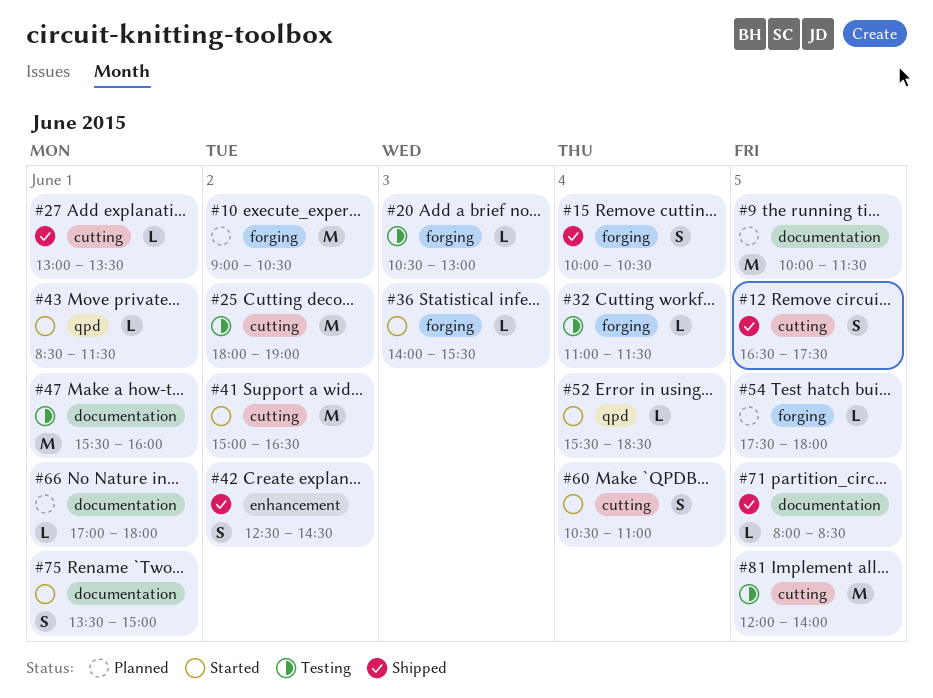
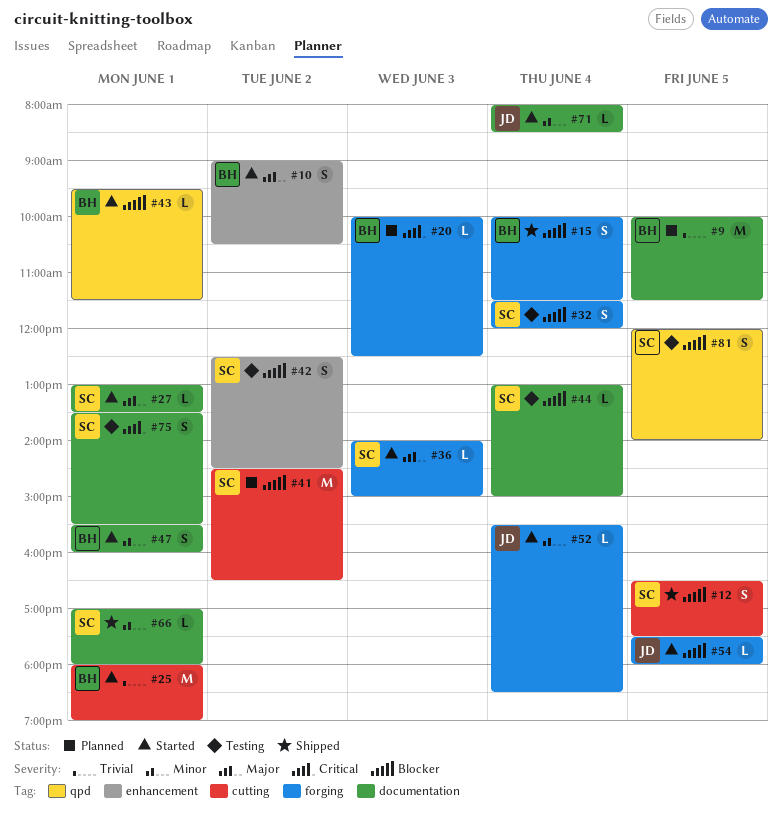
#10, status: Planned -> Started
#10, label: forging -> enhancement
#10, estimate: M -> S
#15, ends: 10:30 -> 11:30
#20, status: Testing -> Planned
#20, begins: 10:30 -> 10:00
#20, ends: 13:00 -> 12:30
#25, status: Testing -> Started
#25, day: Jun 2 -> Jun 1
#27, status: Shipped -> Started
#27, label: cutting -> documentation
#32, estimate: L -> S
#32, begins: 11:00 -> 11:30
#32, ends: 11:30 -> 12:00
#36, ends: 15:30 -> 15:00
#41, status: Started -> Planned
#41, begins: 15:00 -> 14:30
#42, status: Shipped -> Testing
#43, begins: 08:30 -> 09:30
#44: none -> present
#47, status: Testing -> Started
#47, estimate: M -> S
#52, label: qpd -> forging
#54, status: Planned -> Started
#60: present -> none
#66, status: Planned -> Shipped
#71, status: Shipped -> Started
#71, day: Jun 5 -> Jun 4
#75, status: Started -> Testing
#75, ends: 15:00 -> 15:30
#81, label: cutting -> qpd
#81, estimate: M -> S

